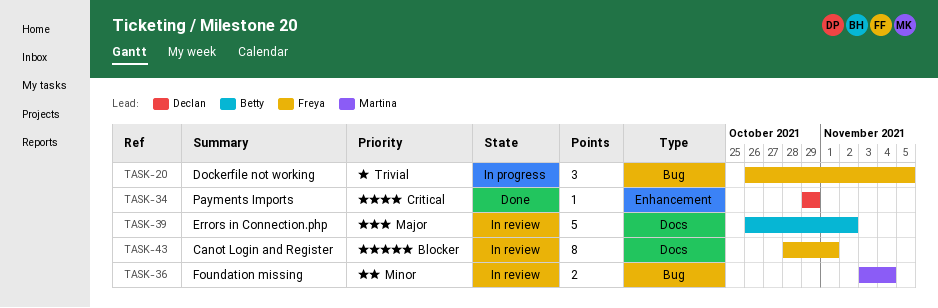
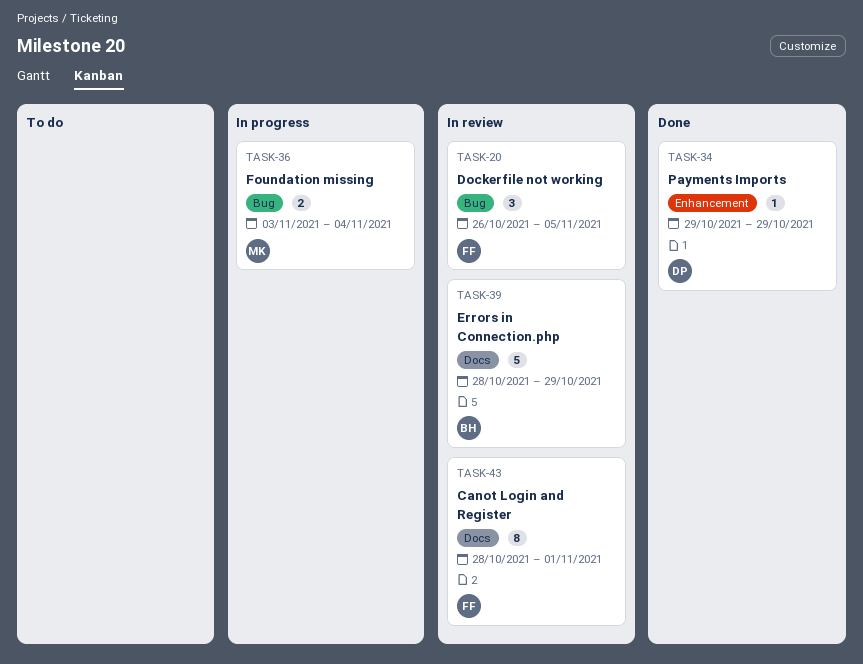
TASK-20, status: In progress -> In review
TASK-36, status: In review -> In progress
TASK-39, start: Oct 26 -> Oct 28
TASK-39, due: Nov 2 -> Oct 29

